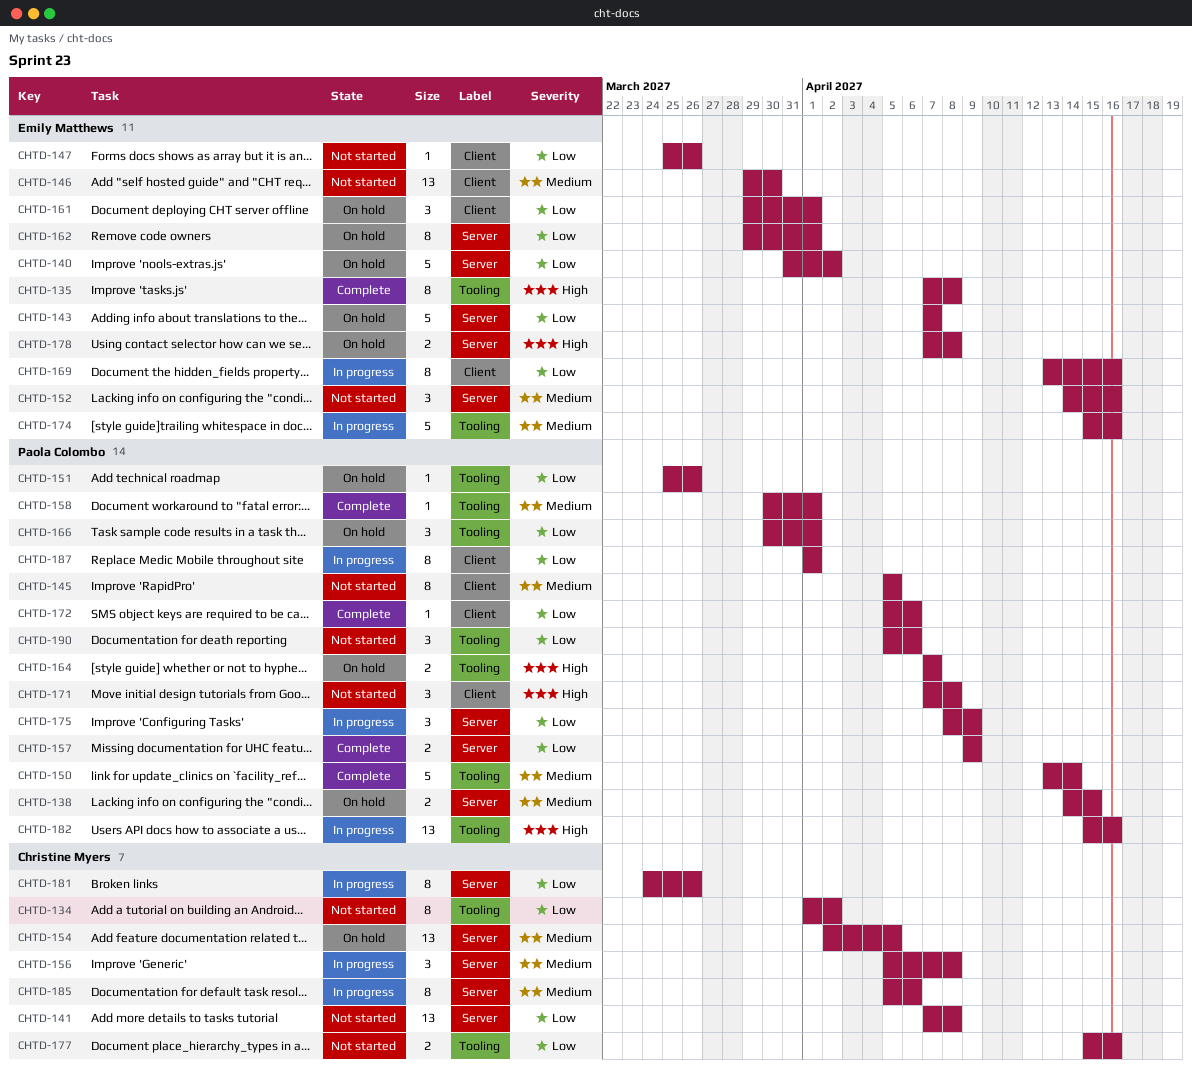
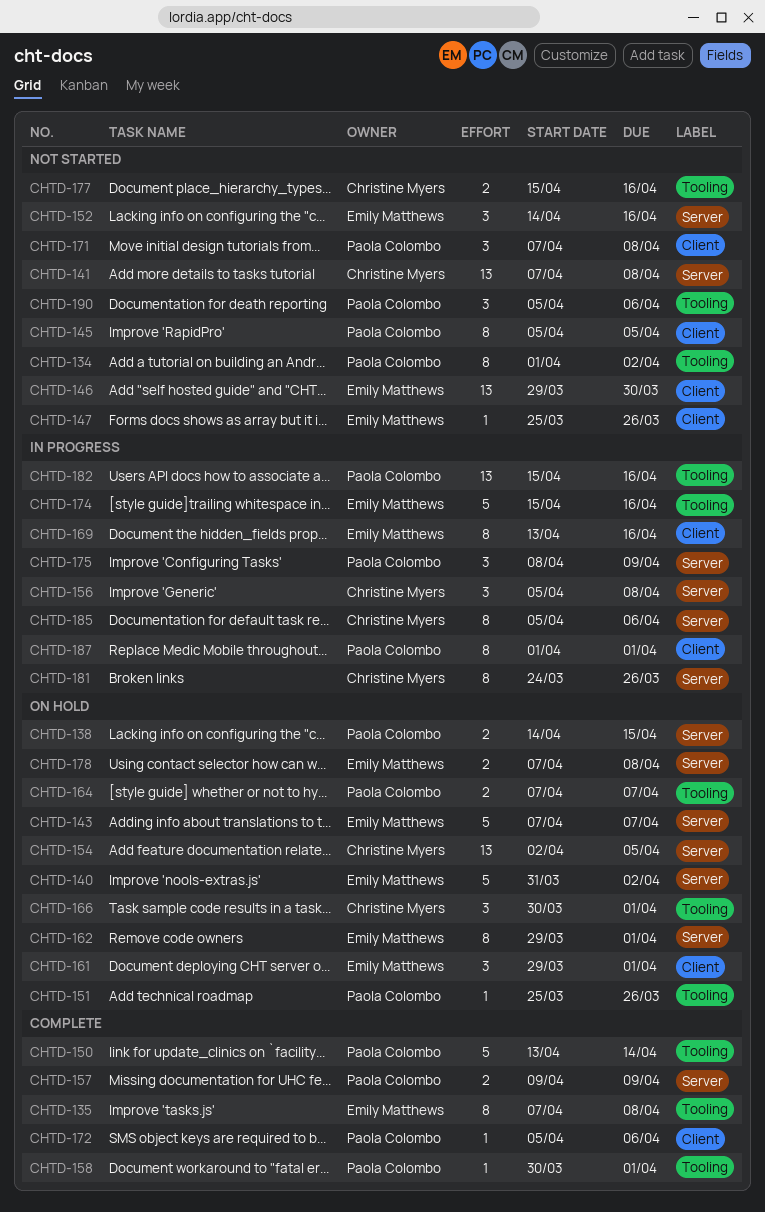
CHTD-134, owner: Christine Myers -> Paola Colombo
CHTD-166, owner: Paola Colombo -> Christine Myers

